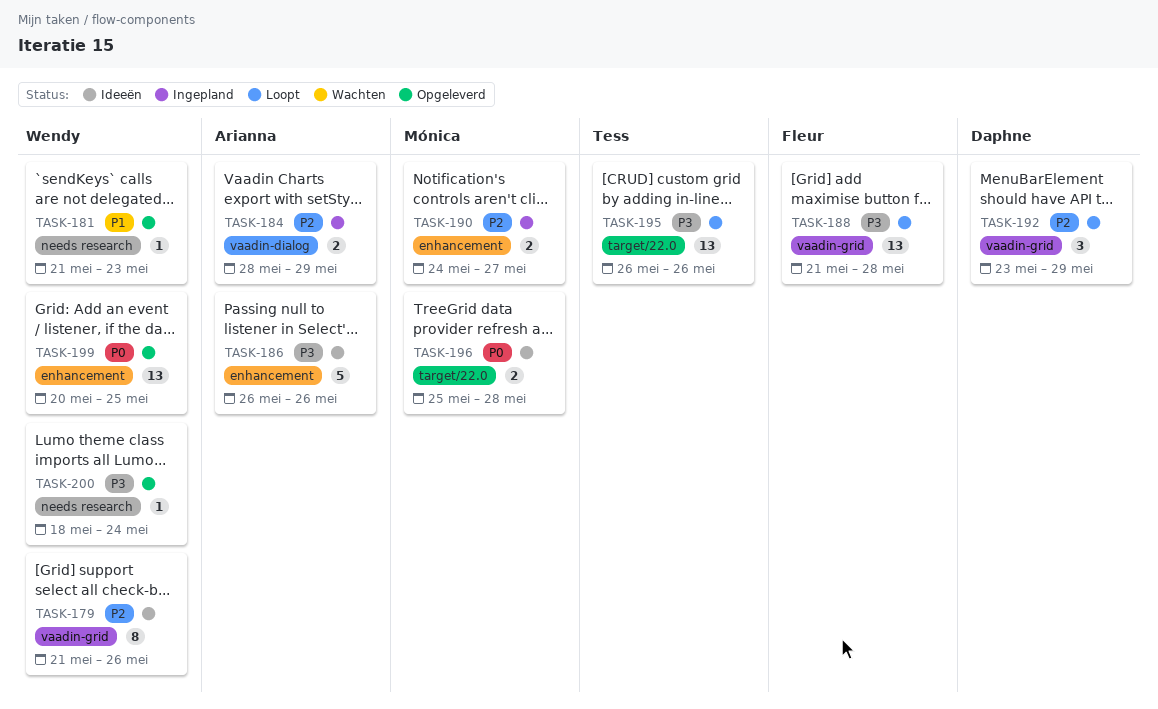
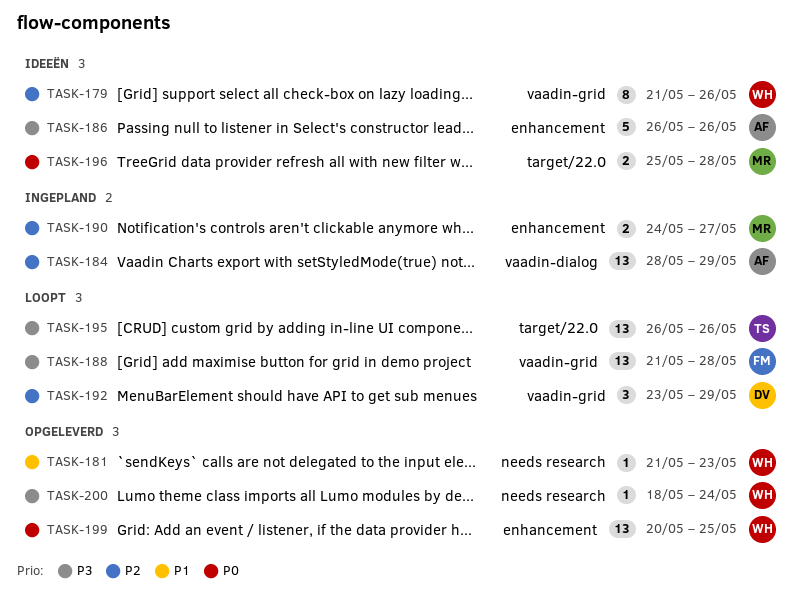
TASK-184, estimate: 2 -> 13

